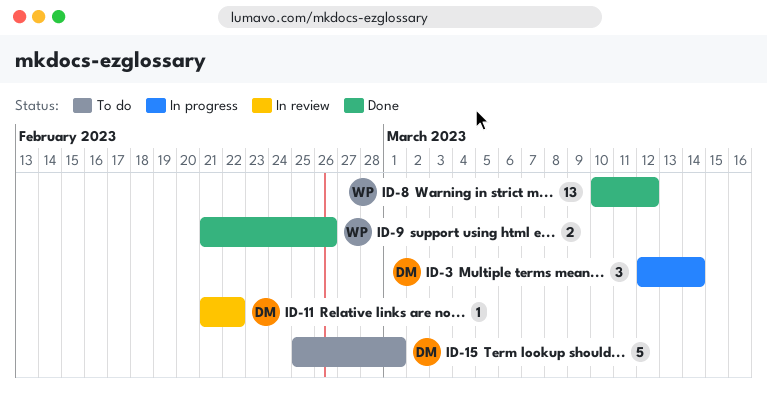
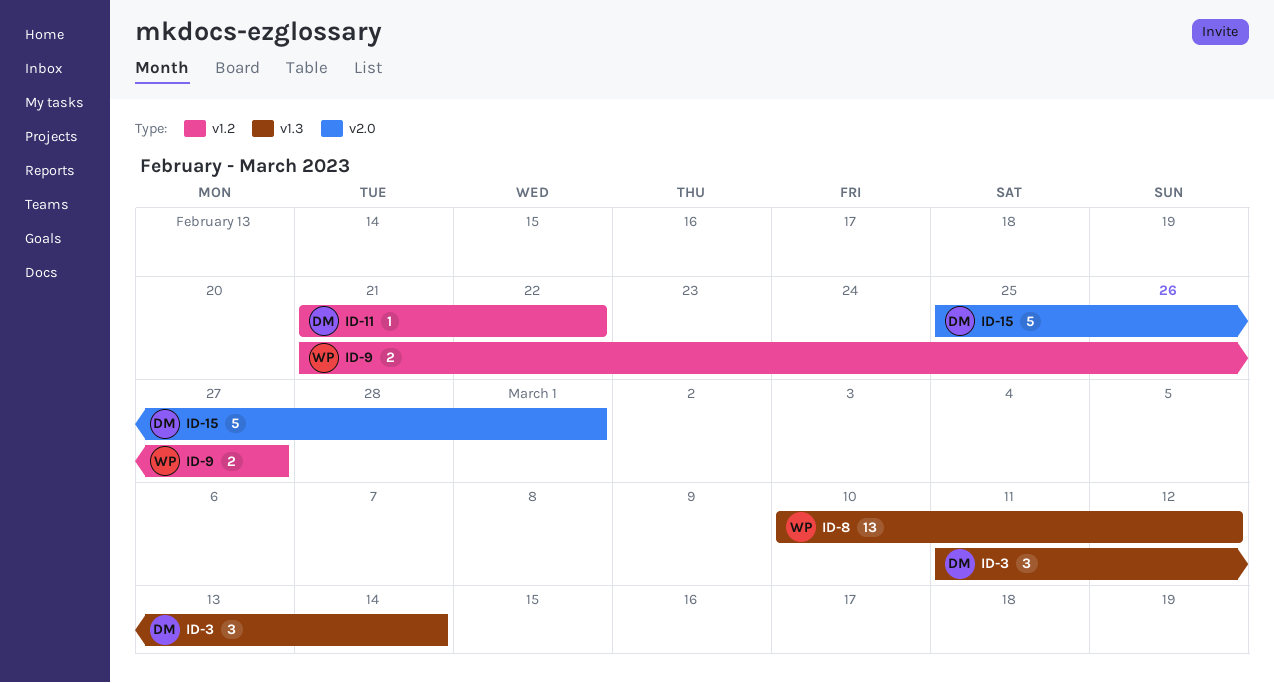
ID-3, start: Mar 12 -> Mar 11
ID-9, due: Feb 26 -> Feb 27

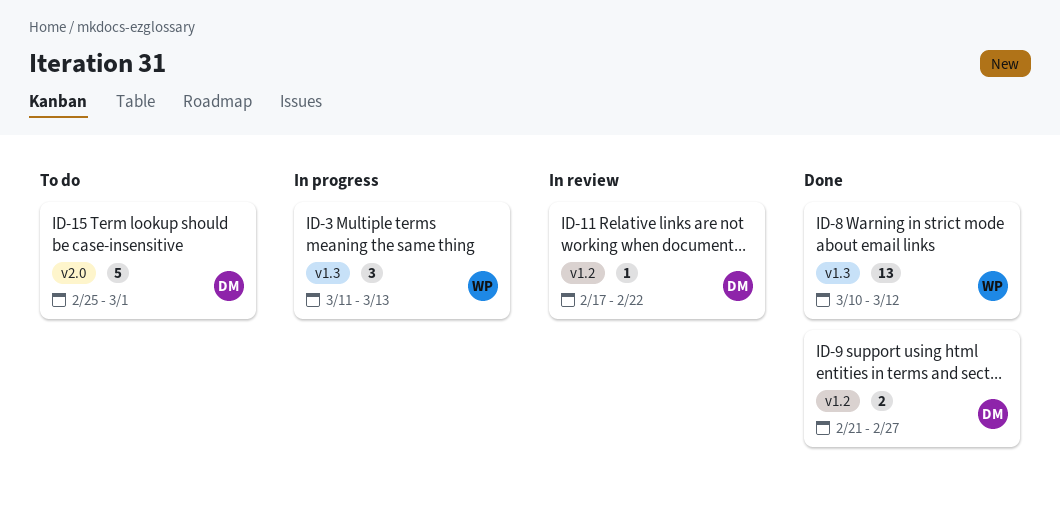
ID-3, owner: DM -> WP
ID-3, due: Mar 14 -> Mar 13
ID-9, owner: WP -> DM
ID-11, start: Feb 21 -> Feb 17

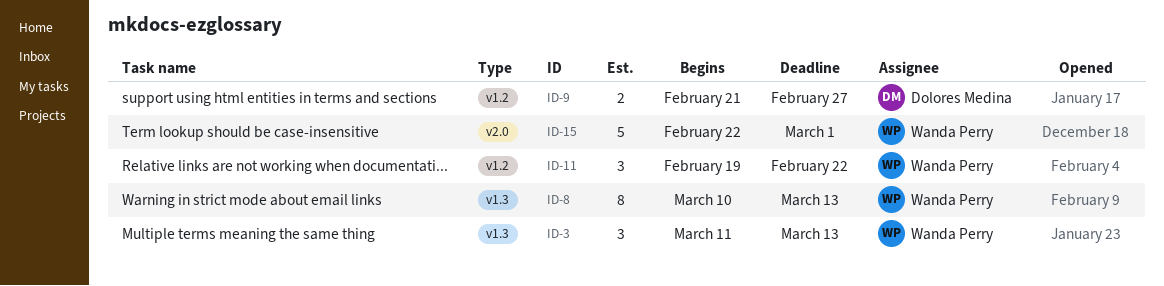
ID-8, estimate: 13 -> 8
ID-8, due: Mar 12 -> Mar 13
ID-11, owner: Dolores Medina -> Wanda Perry
ID-11, estimate: 1 -> 3
ID-11, start: Feb 17 -> Feb 19
ID-15, owner: Dolores Medina -> Wanda Perry
ID-15, start: Feb 25 -> Feb 22

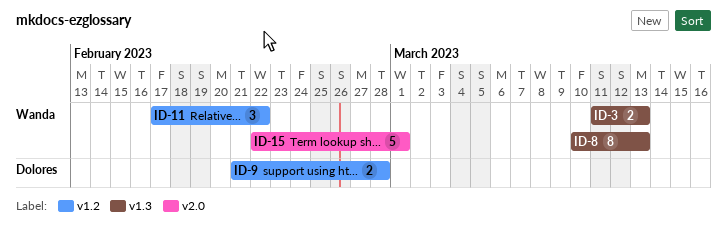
ID-3, estimate: 3 -> 2
ID-9, due: Feb 27 -> Feb 28
ID-11, start: Feb 19 -> Feb 17

